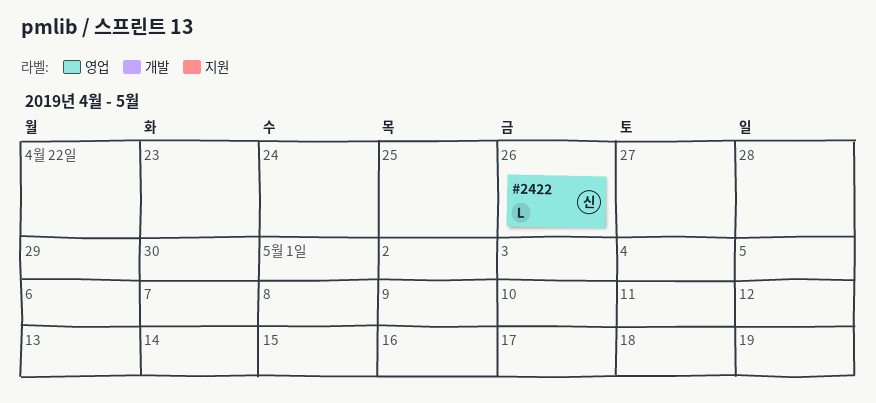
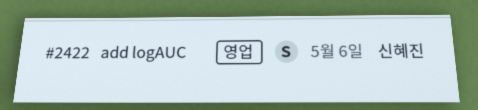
#2422, estimate: L -> S
#2422, due: Apr 26 -> May 6

